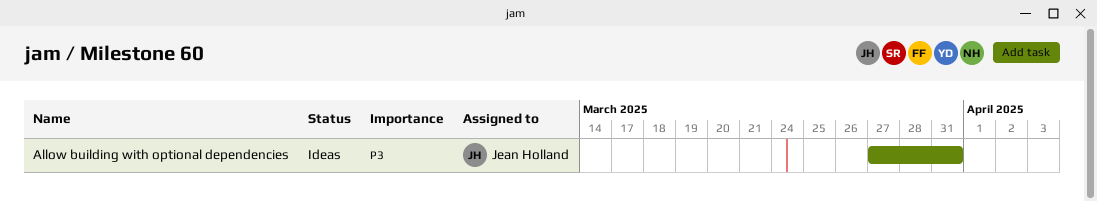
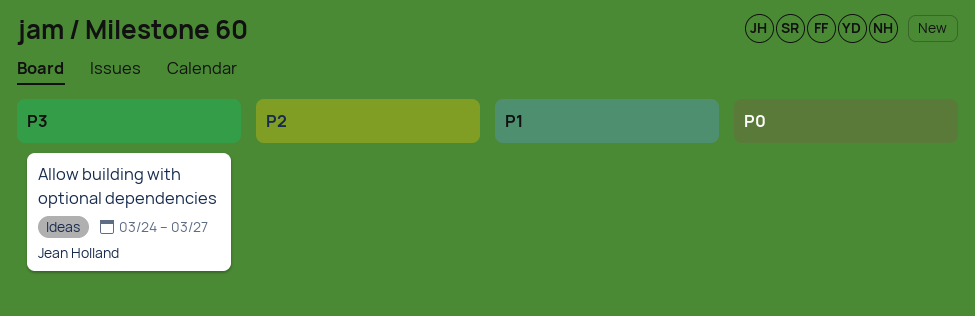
Allow building with optional dependencies, start: Mar 27 -> Mar 24
Allow building with optional dependencies, due: Mar 31 -> Mar 27

